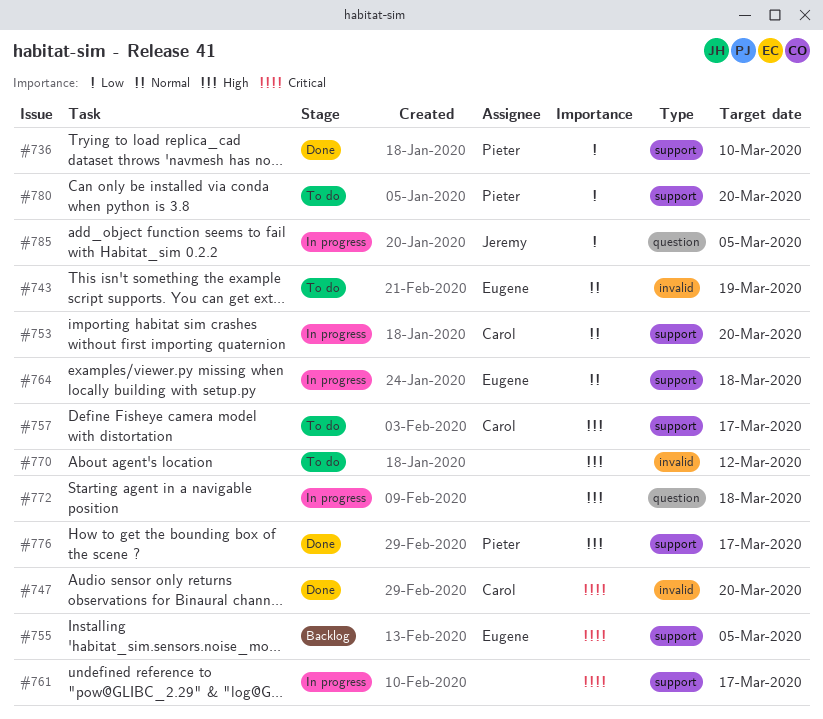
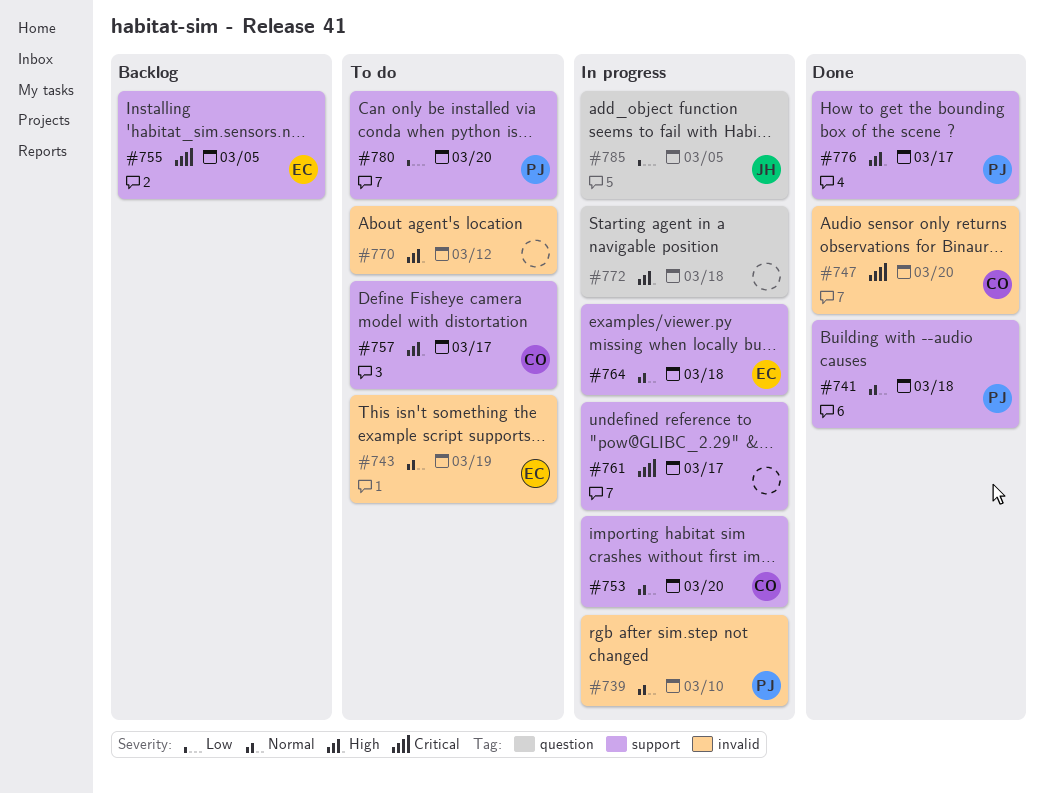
#736: present -> none
#739: none -> present
#741: none -> present

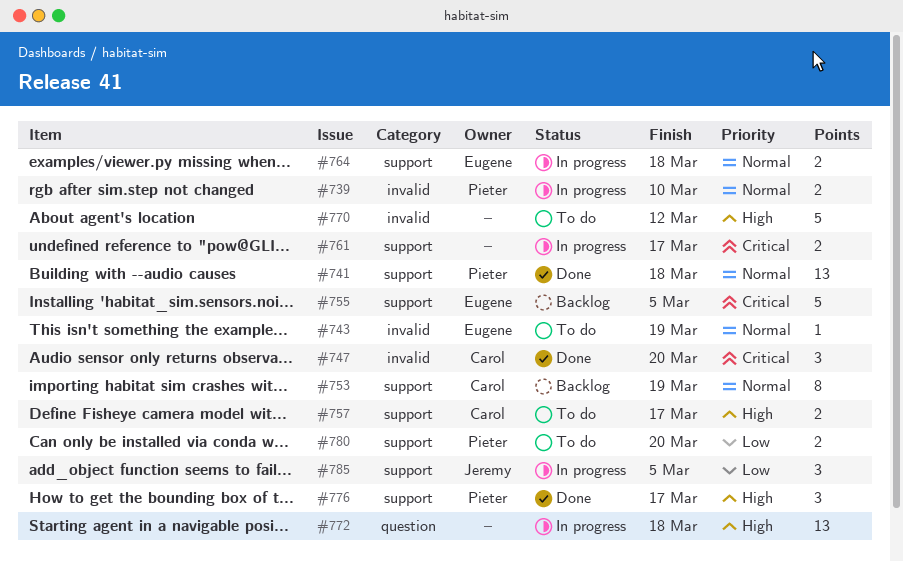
#753, status: In progress -> Backlog
#753, due: Mar 20 -> Mar 19
#785, label: question -> support

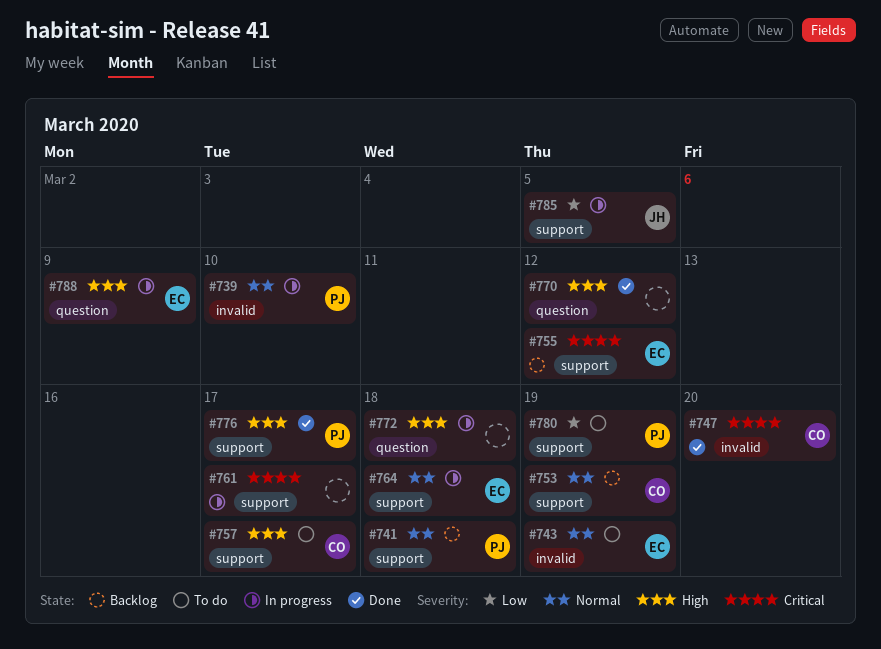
#741, status: Done -> Backlog
#755, due: Mar 5 -> Mar 12
#770, status: To do -> Done
#770, label: invalid -> question
#780, due: Mar 20 -> Mar 19
#788: none -> present

